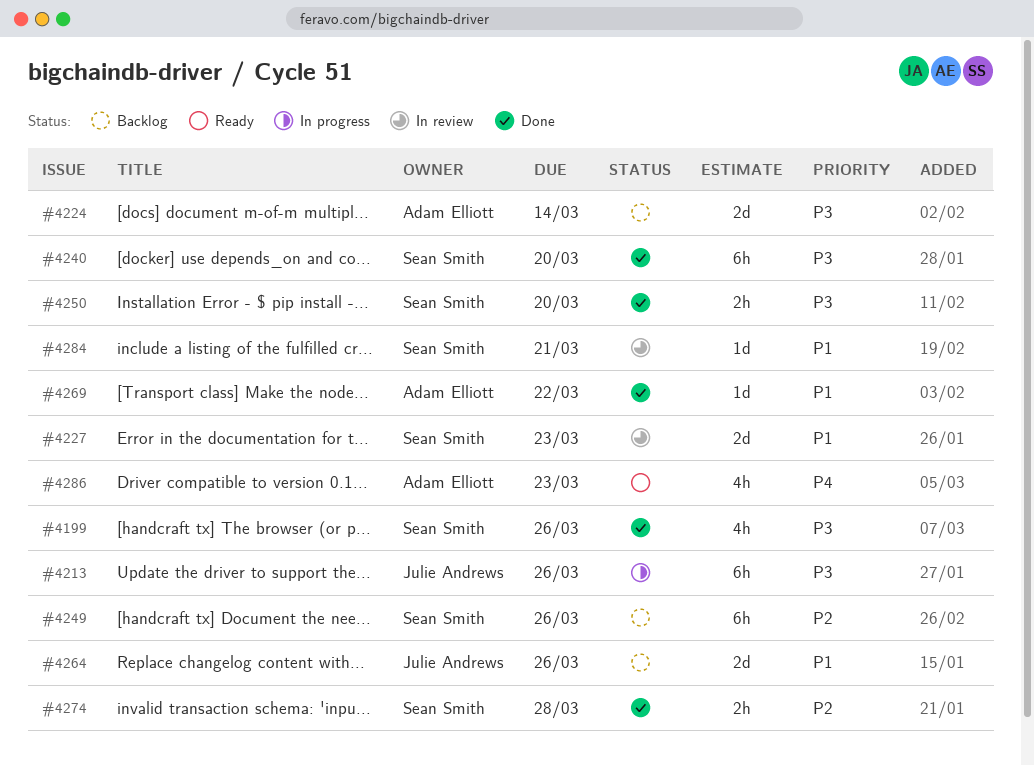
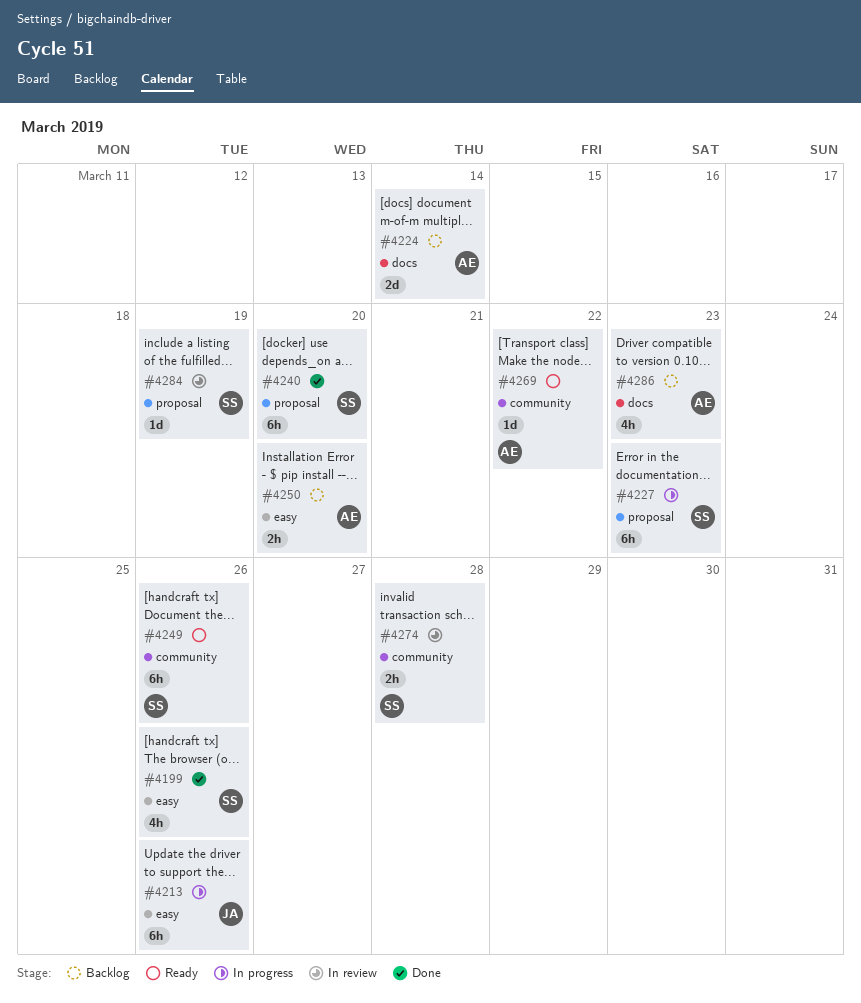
#4227, status: In review -> In progress
#4227, estimate: 2d -> 6h
#4249, status: Backlog -> Ready
#4250, status: Done -> Backlog
#4250, owner: Sean Smith -> Adam Elliott
#4264: present -> none
#4269, status: Done -> Ready
#4274, status: Done -> In review
#4284, due: Mar 21 -> Mar 19
#4286, status: Ready -> Backlog

